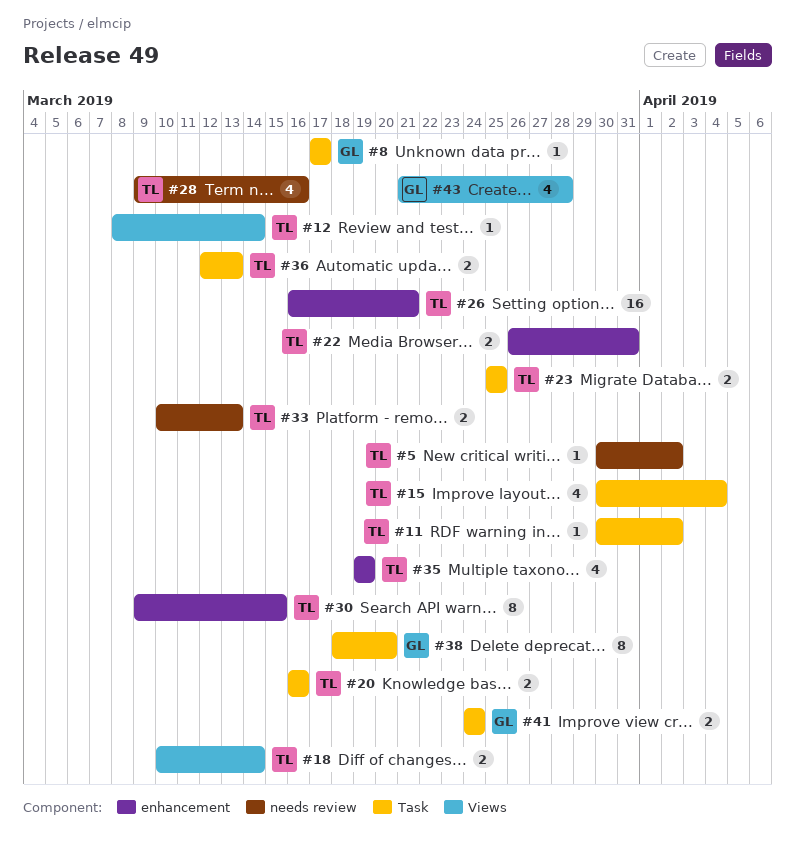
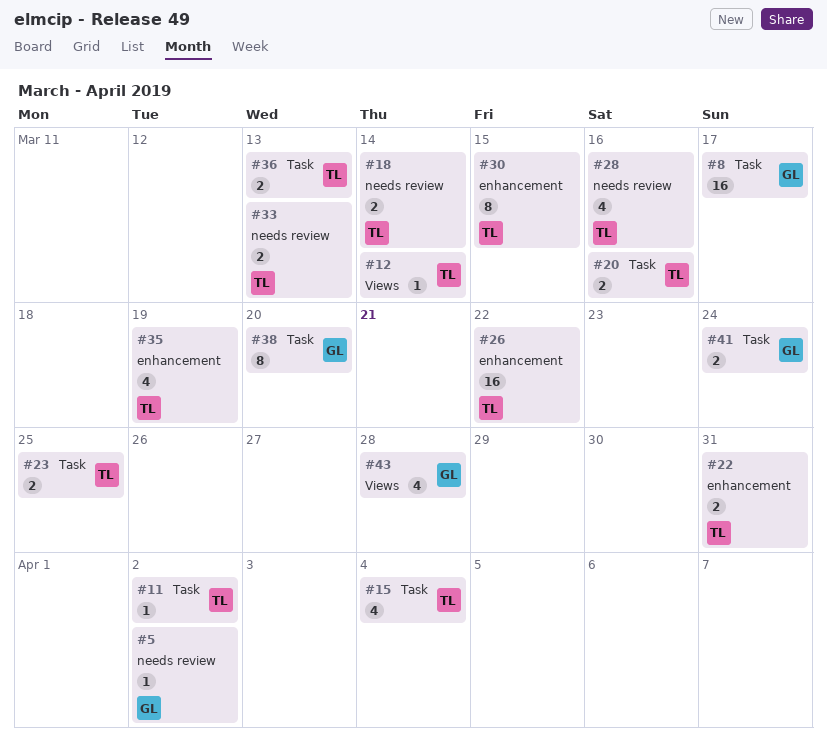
#5, owner: TL -> GL
#8, estimate: 1 -> 16
#18, label: Views -> needs review
#26, due: Mar 21 -> Mar 22

